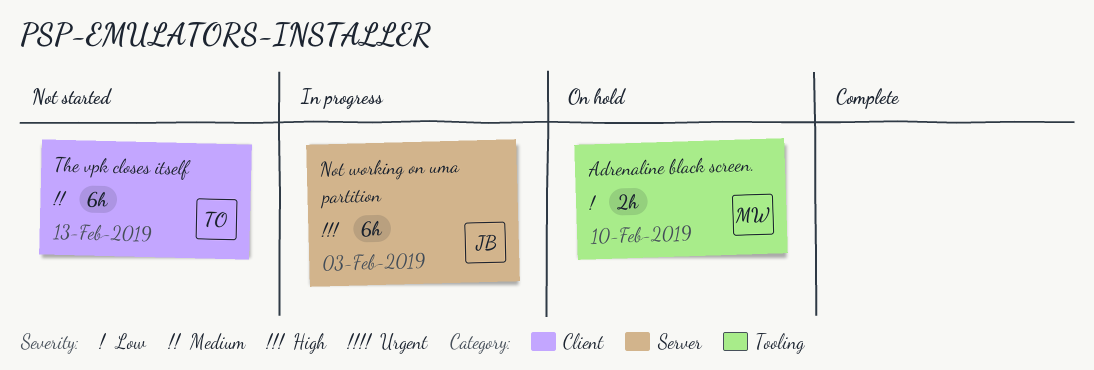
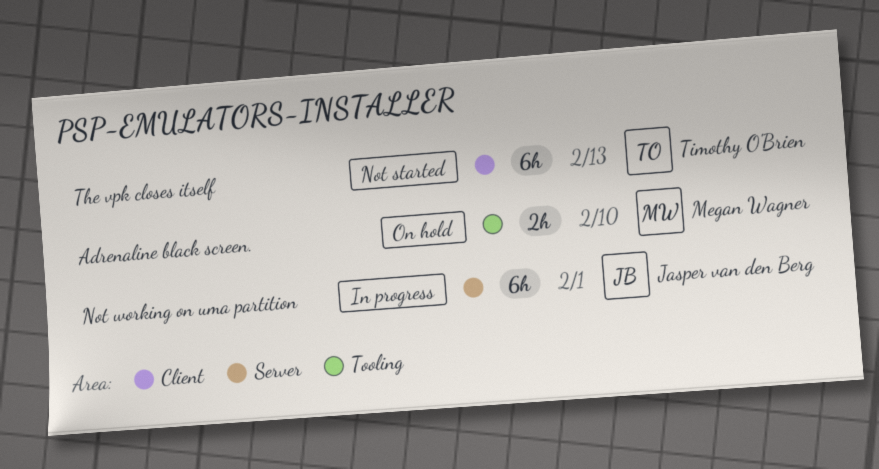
Not working on uma partition, due: Feb 3 -> Feb 1

